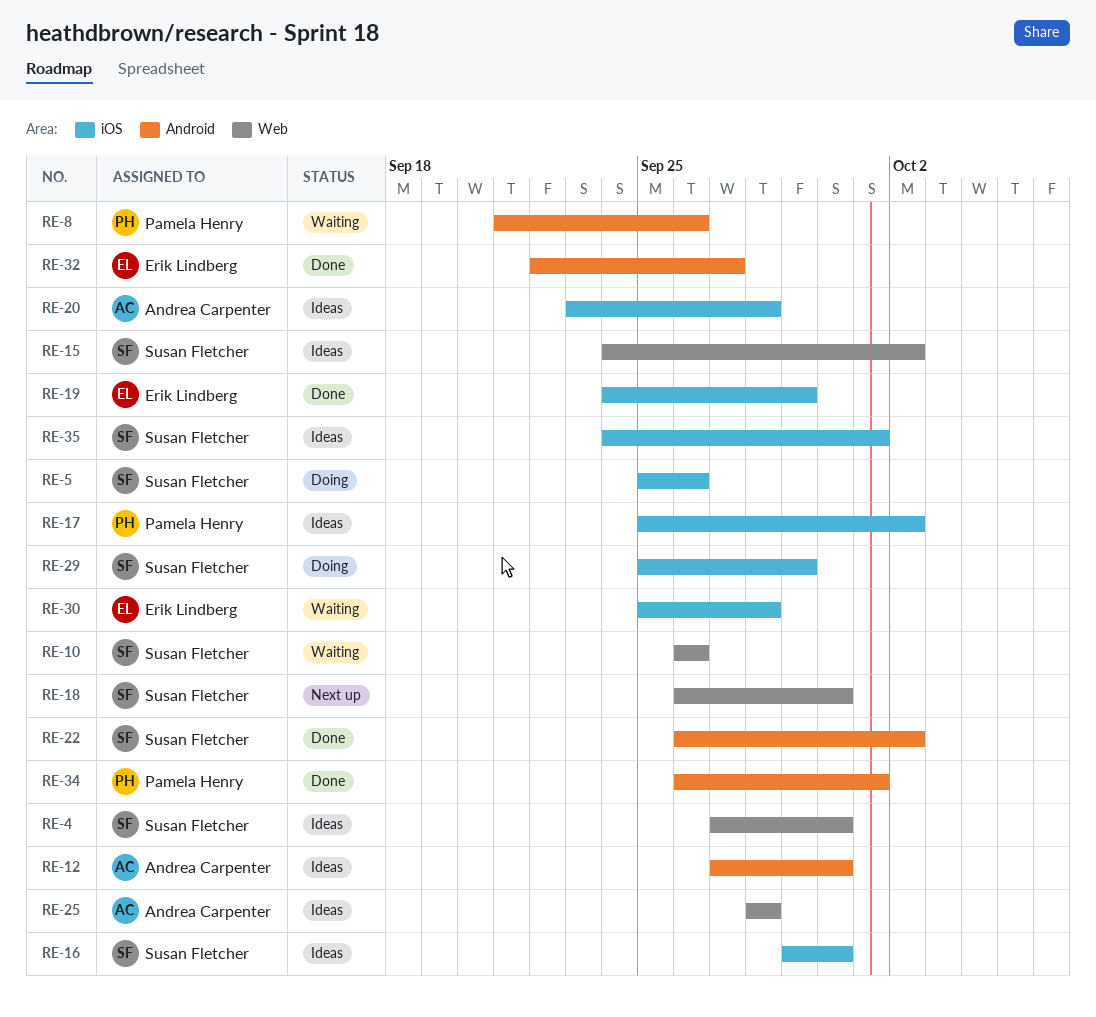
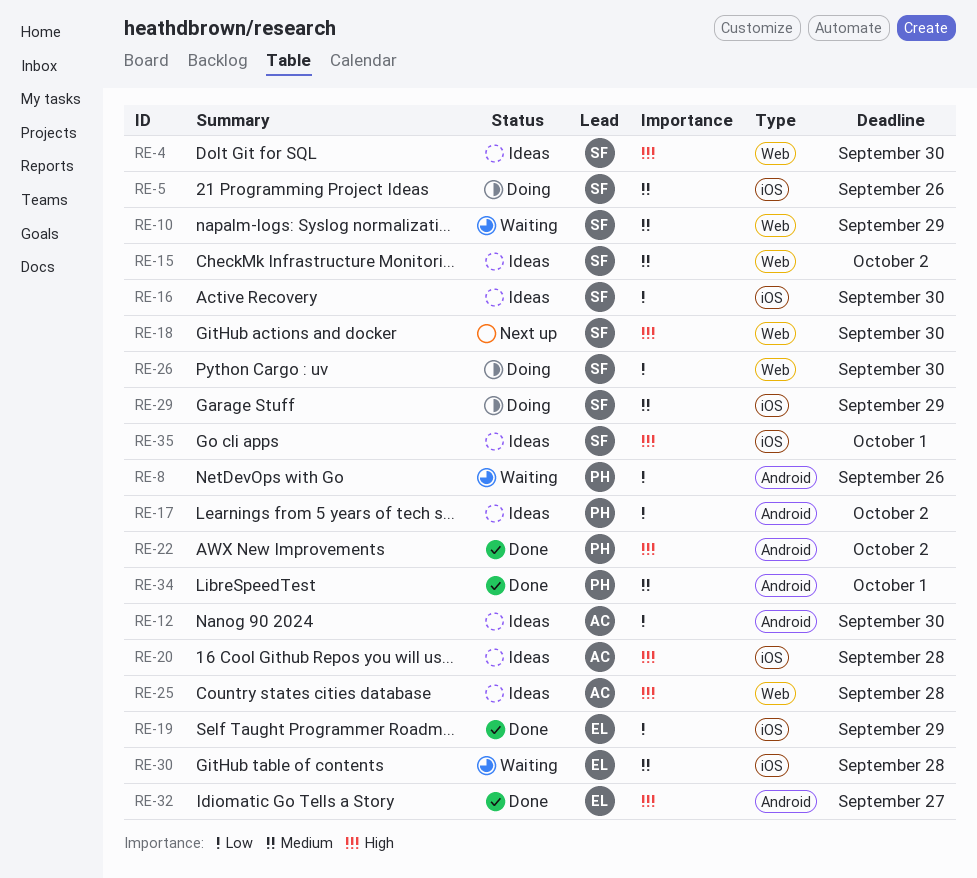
RE-10, due: Sep 26 -> Sep 29
RE-17, label: iOS -> Android
RE-22, owner: Susan Fletcher -> Pamela Henry
RE-26: none -> present

